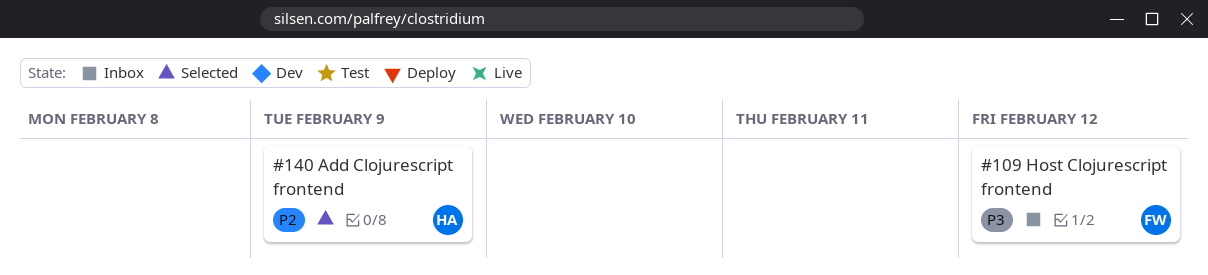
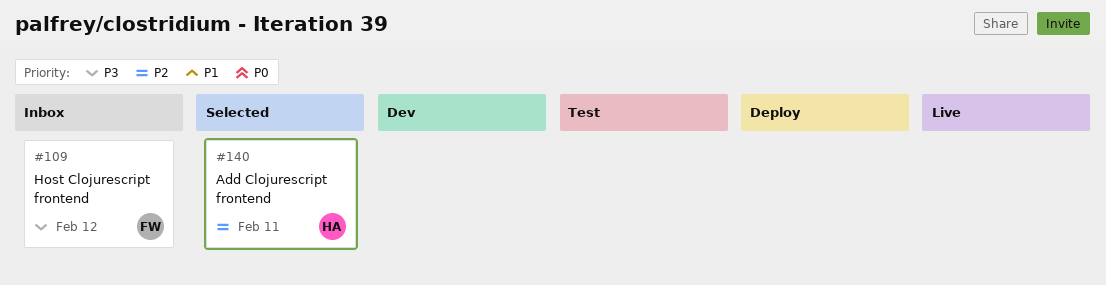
#140, due: Feb 9 -> Feb 11

